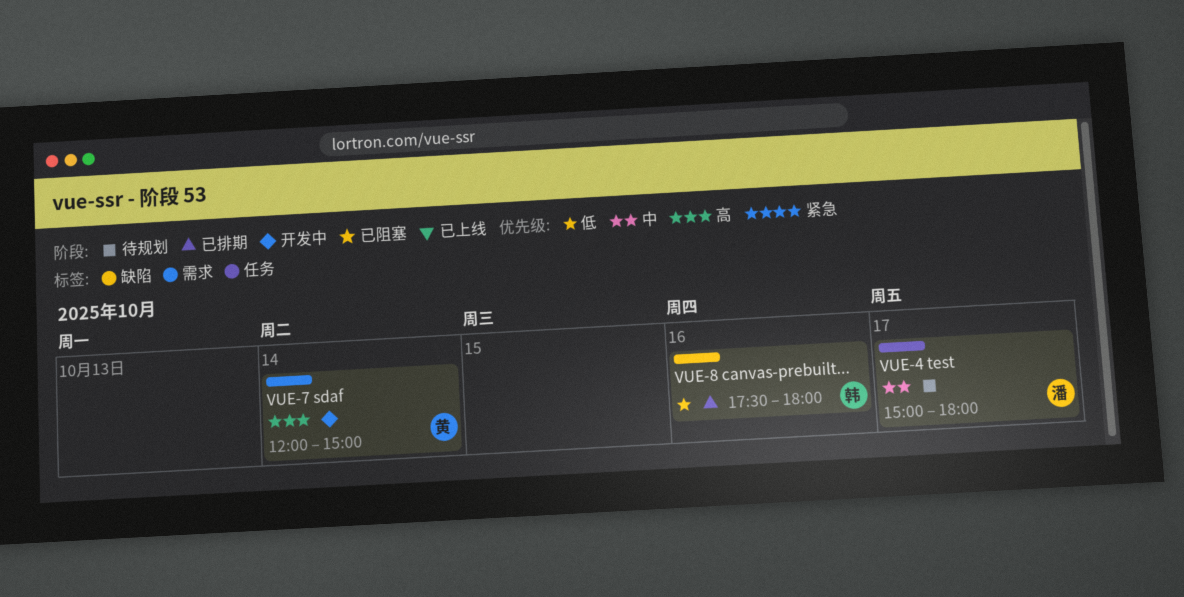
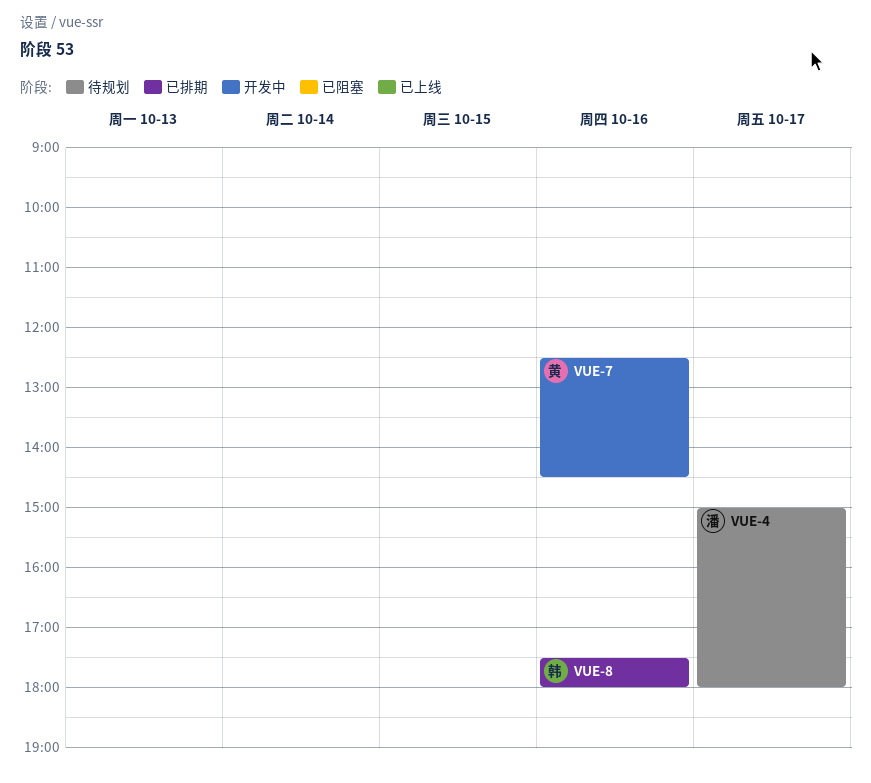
VUE-7, day: Oct 14 -> Oct 16
VUE-7, begins: 12:00 -> 12:30
VUE-7, ends: 15:00 -> 14:30

